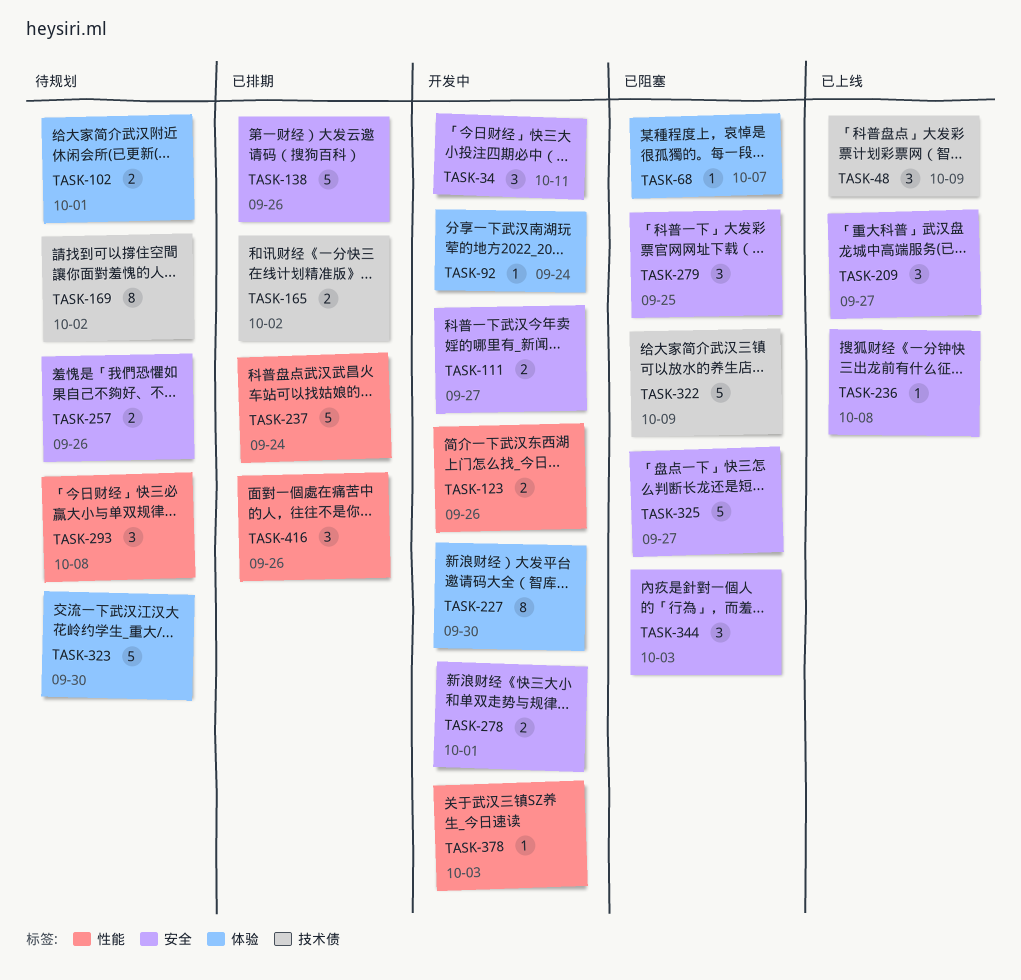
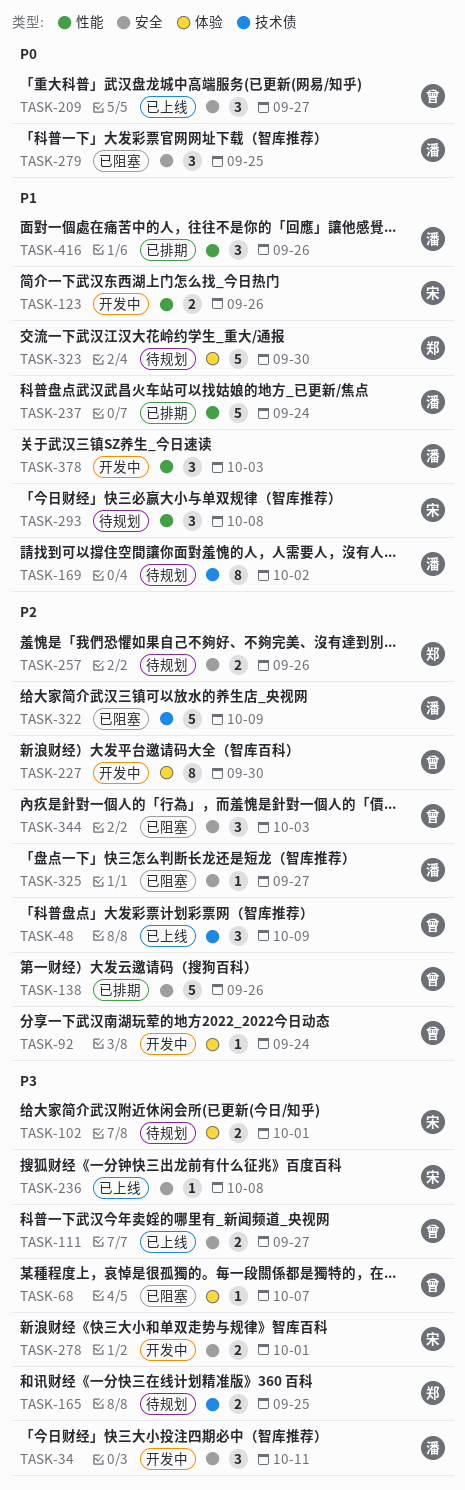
TASK-111, status: 开发中 -> 已上线
TASK-165, status: 已排期 -> 待规划
TASK-165, due: Oct 2 -> Sep 25
TASK-325, estimate: 5 -> 1
TASK-378, estimate: 1 -> 3

